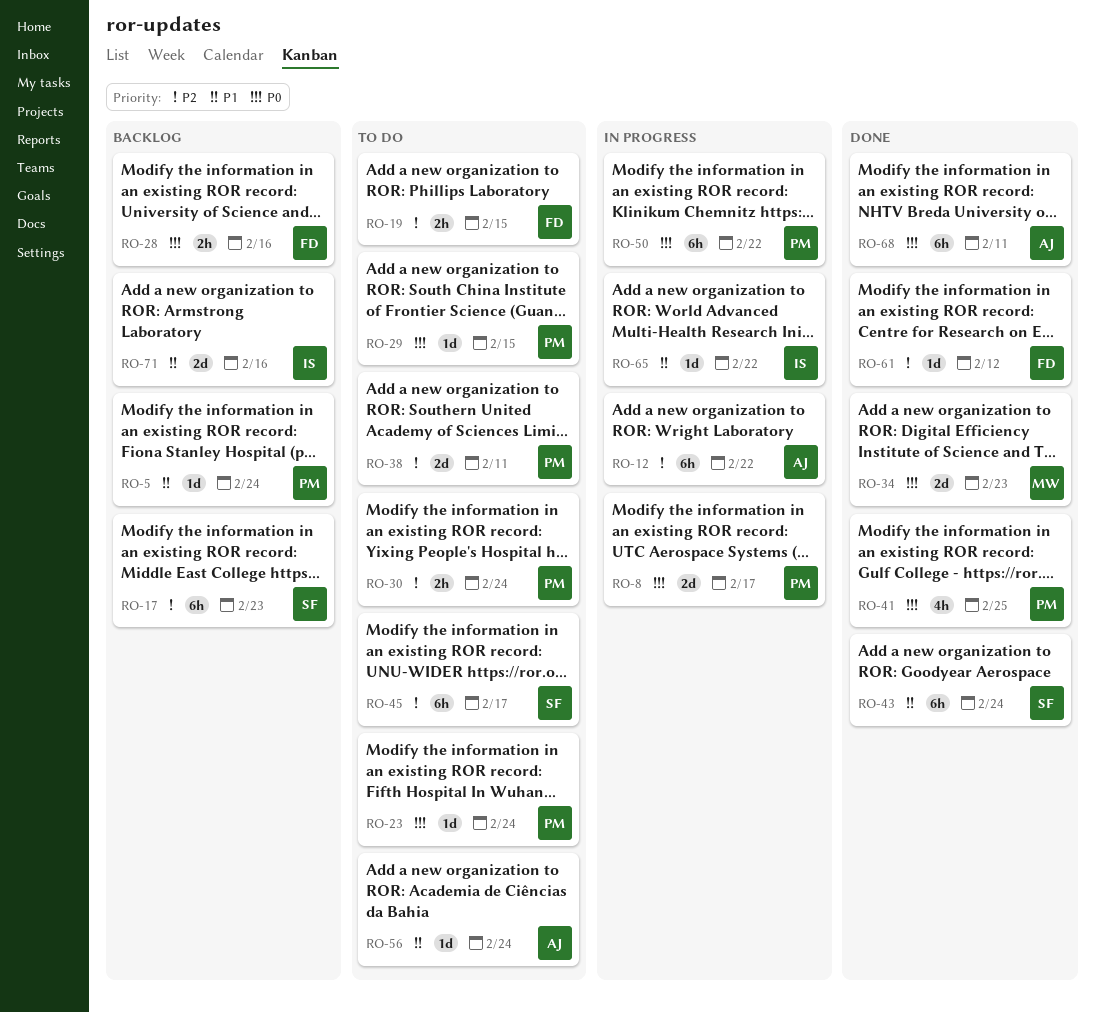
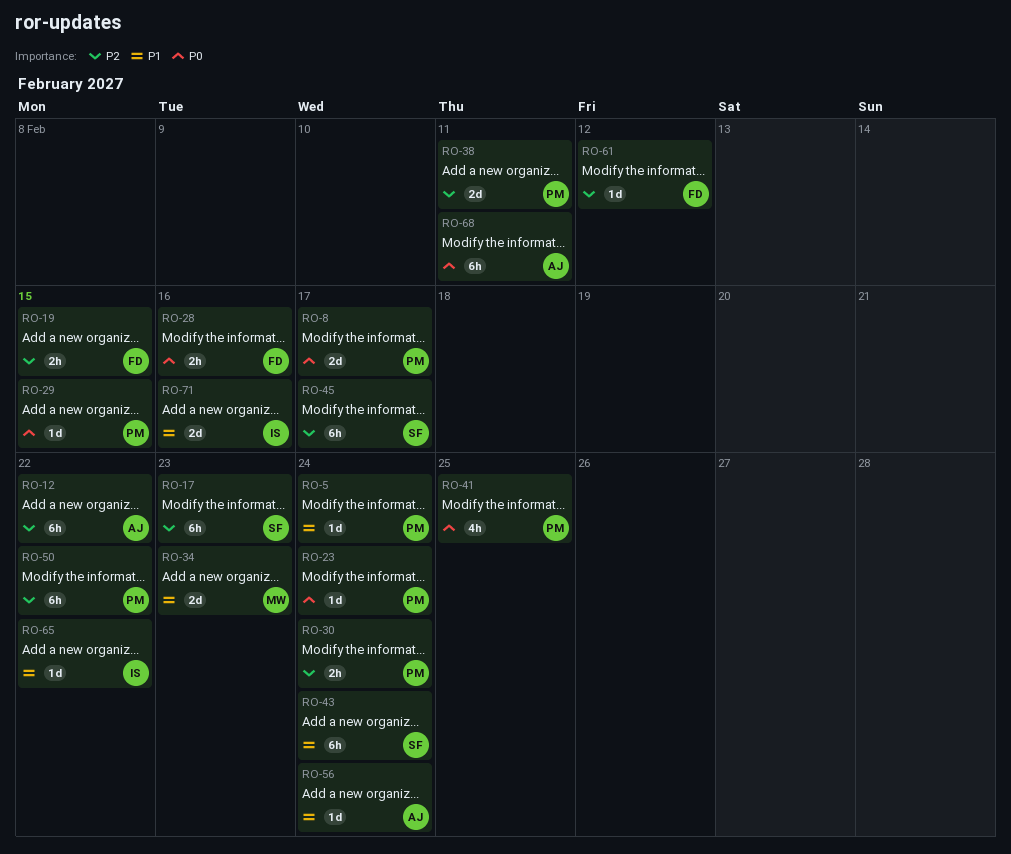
RO-34, priority: P0 -> P1
RO-50, priority: P0 -> P2

